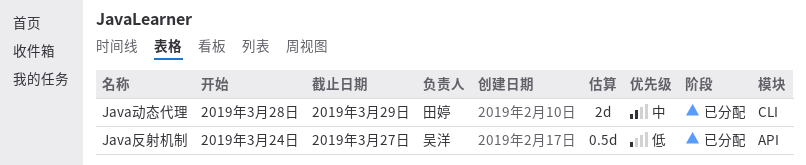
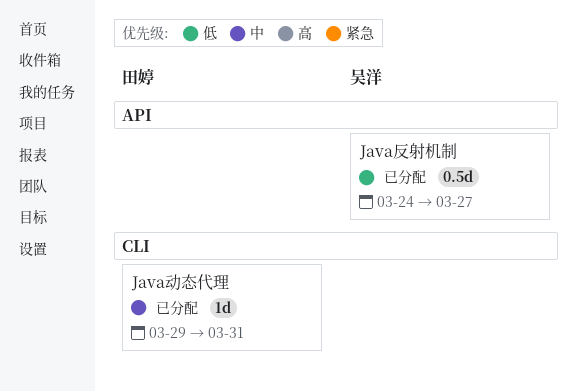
Java动态代理, estimate: 2d -> 1d
Java动态代理, start: Mar 28 -> Mar 29
Java动态代理, due: Mar 29 -> Mar 31

